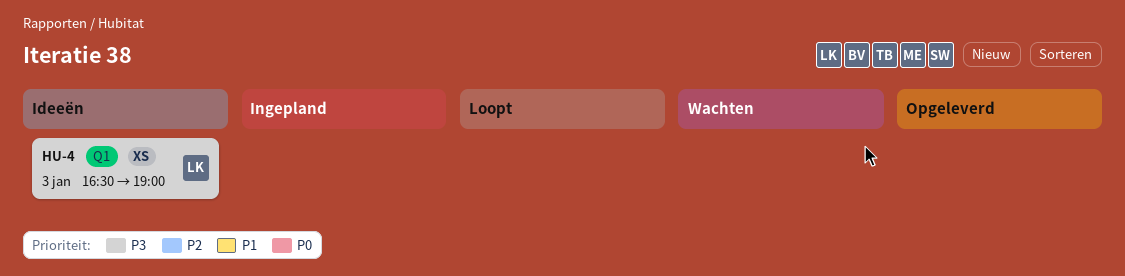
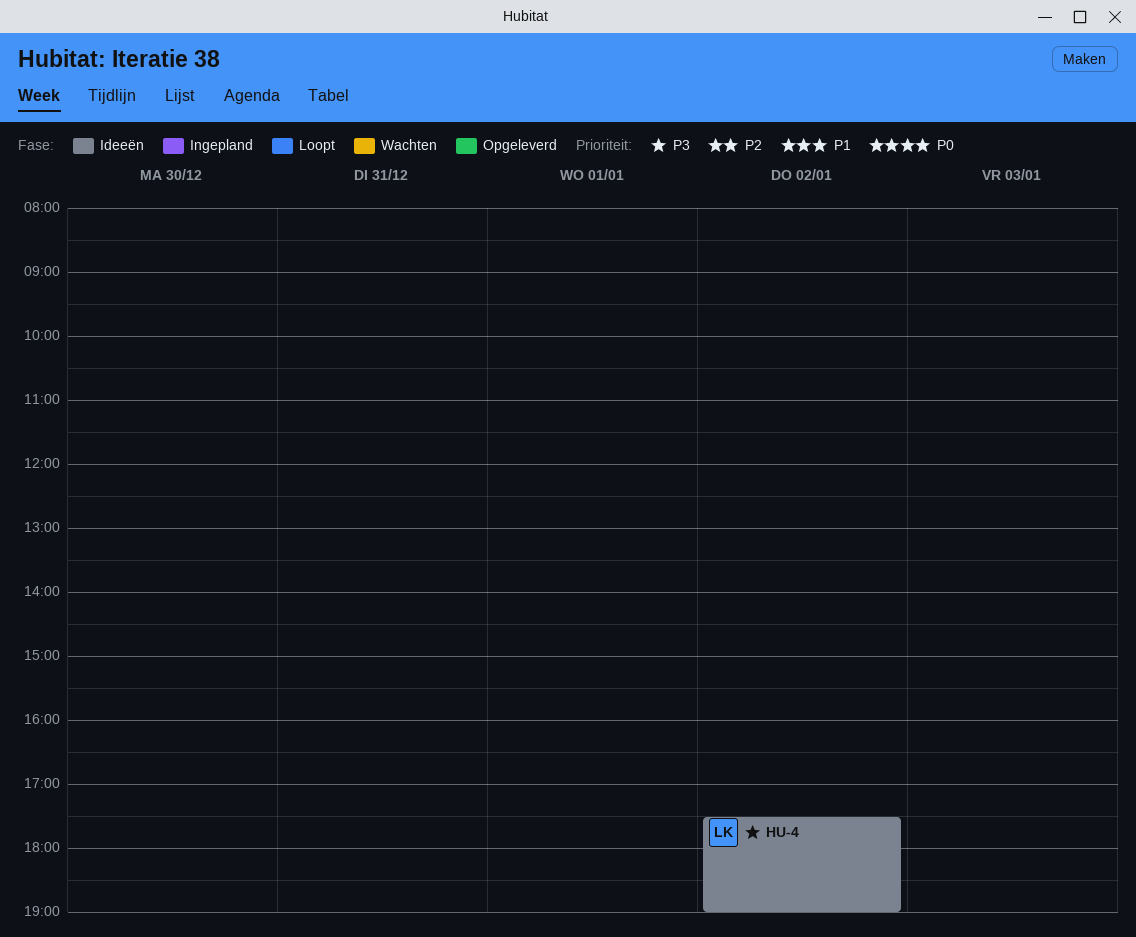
HU-4, day: Jan 3 -> Jan 2
HU-4, begins: 16:30 -> 17:30

